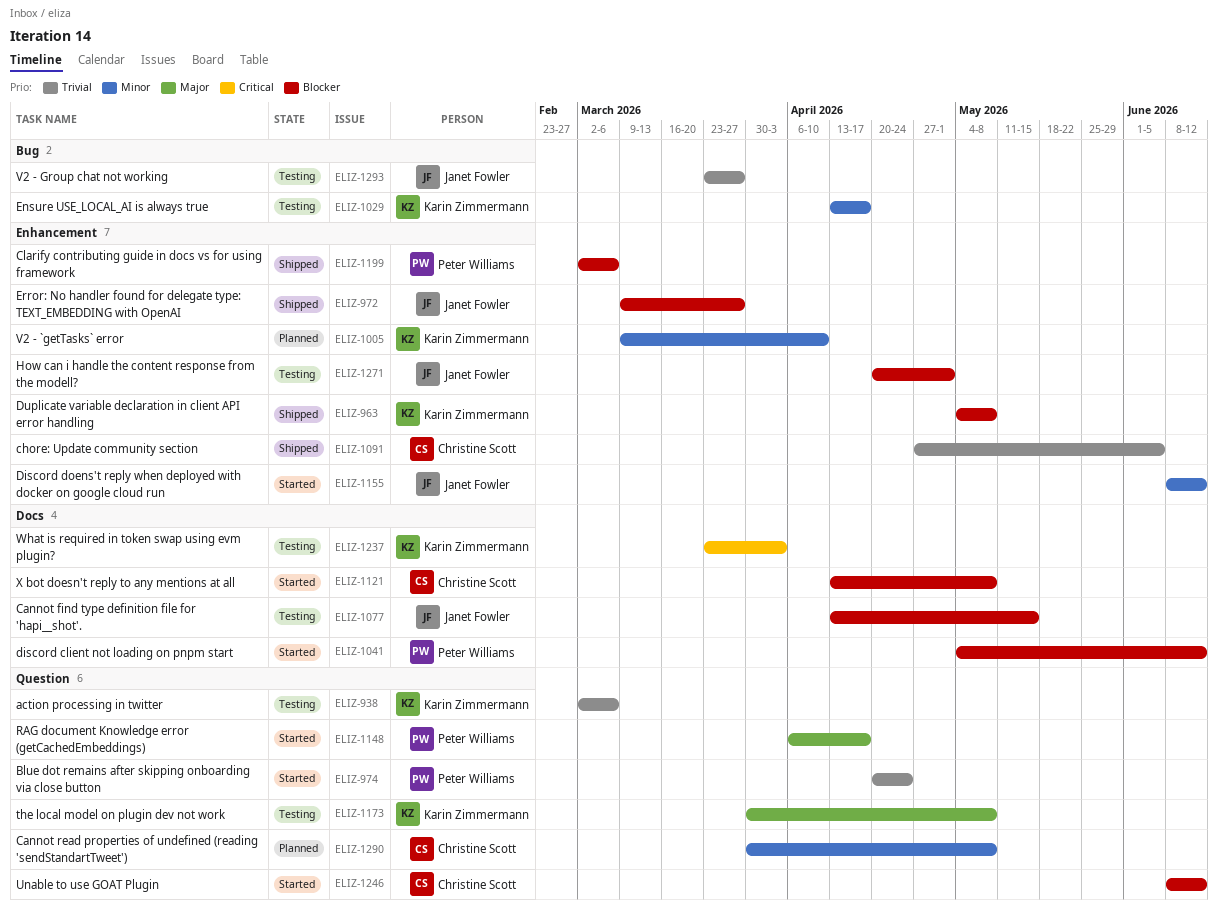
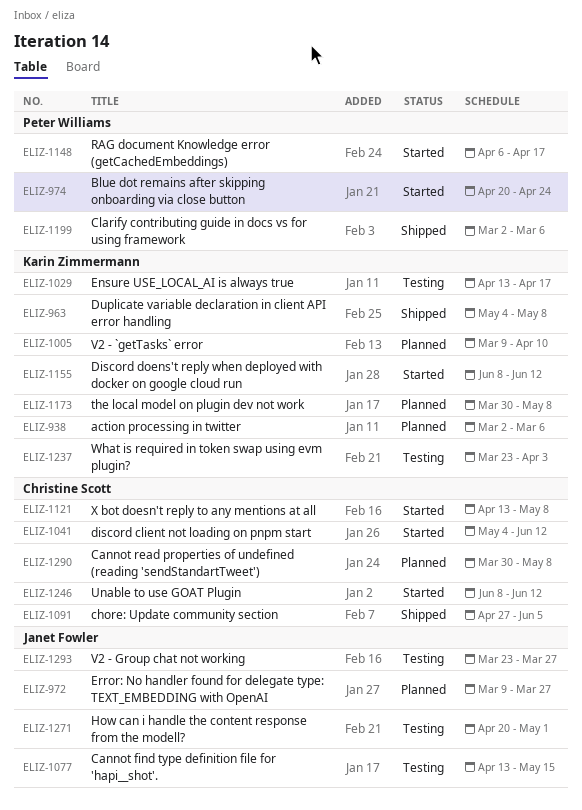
ELIZ-938, status: Testing -> Planned
ELIZ-972, status: Shipped -> Planned
ELIZ-1041, owner: Peter Williams -> Christine Scott
ELIZ-1155, owner: Janet Fowler -> Karin Zimmermann
ELIZ-1173, status: Testing -> Planned

